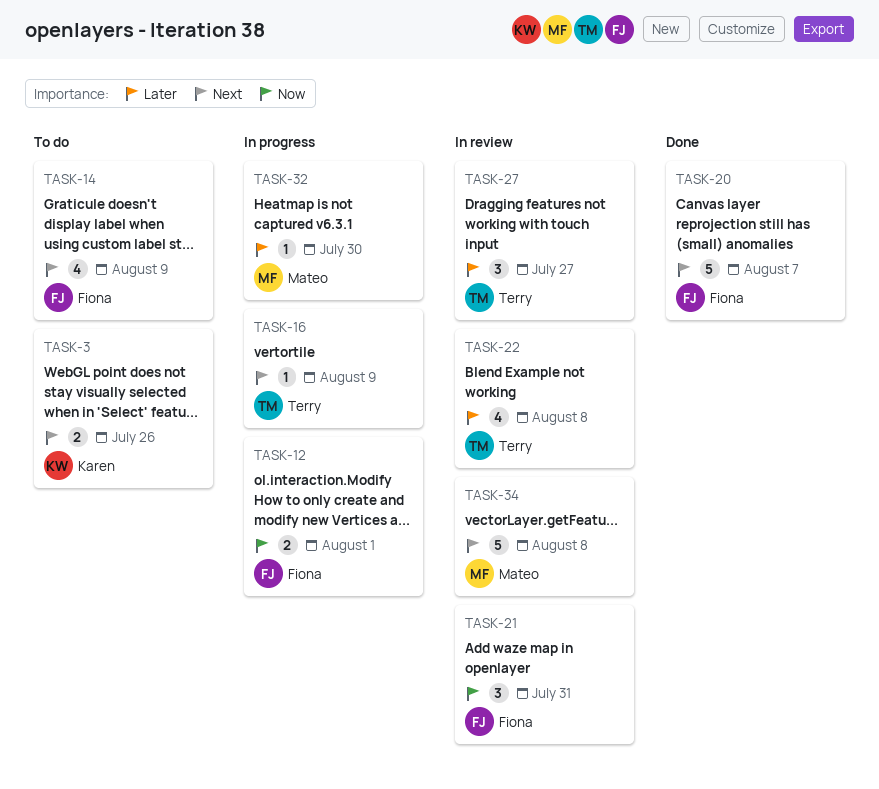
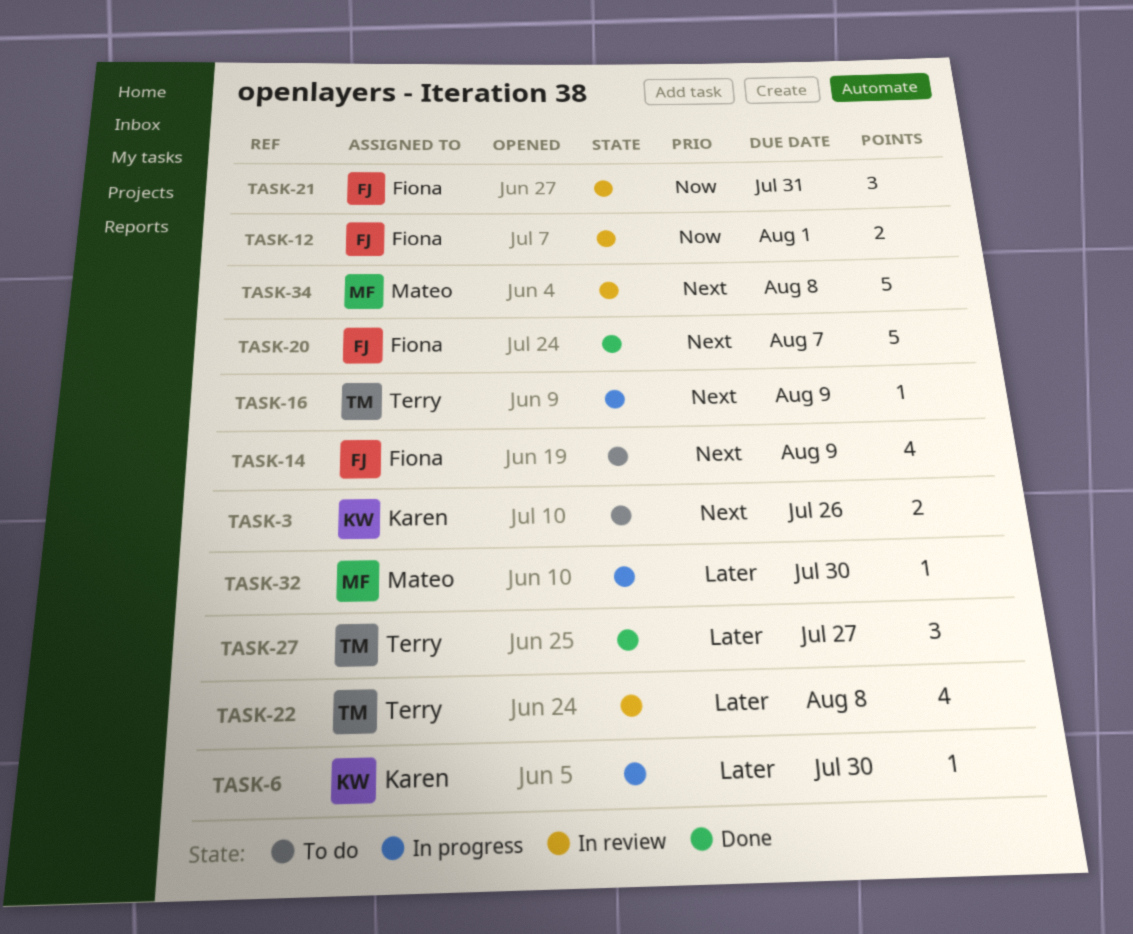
TASK-6: none -> present
TASK-12, status: In progress -> In review
TASK-27, status: In review -> Done

